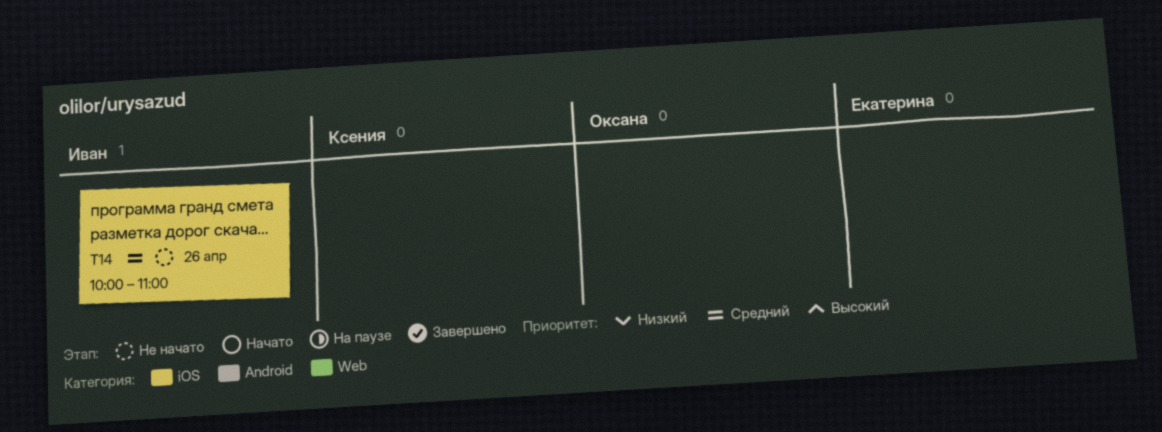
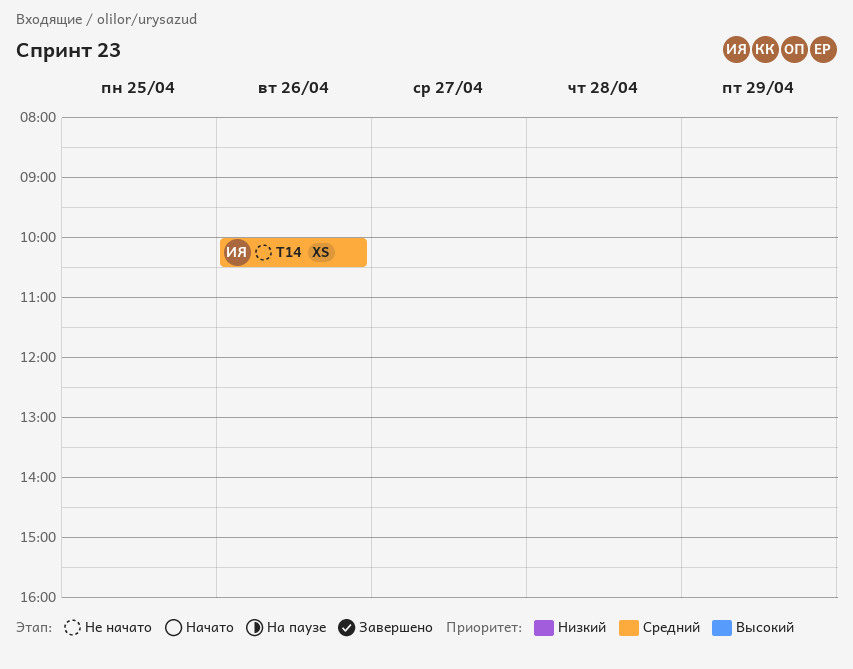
T14, ends: 11:00 -> 10:30

